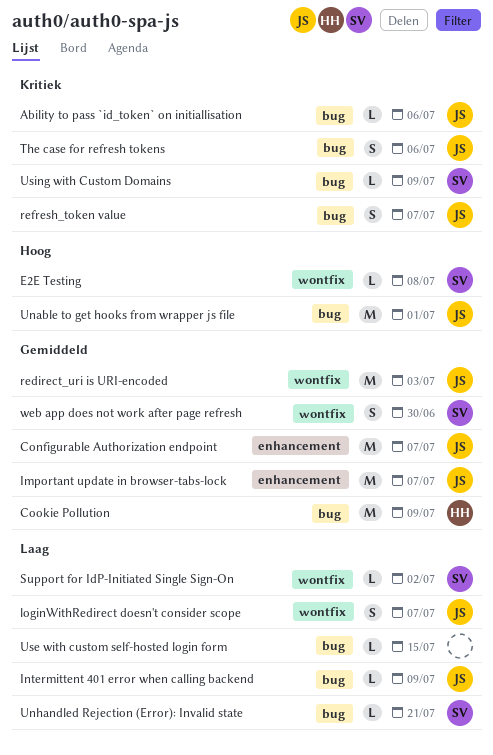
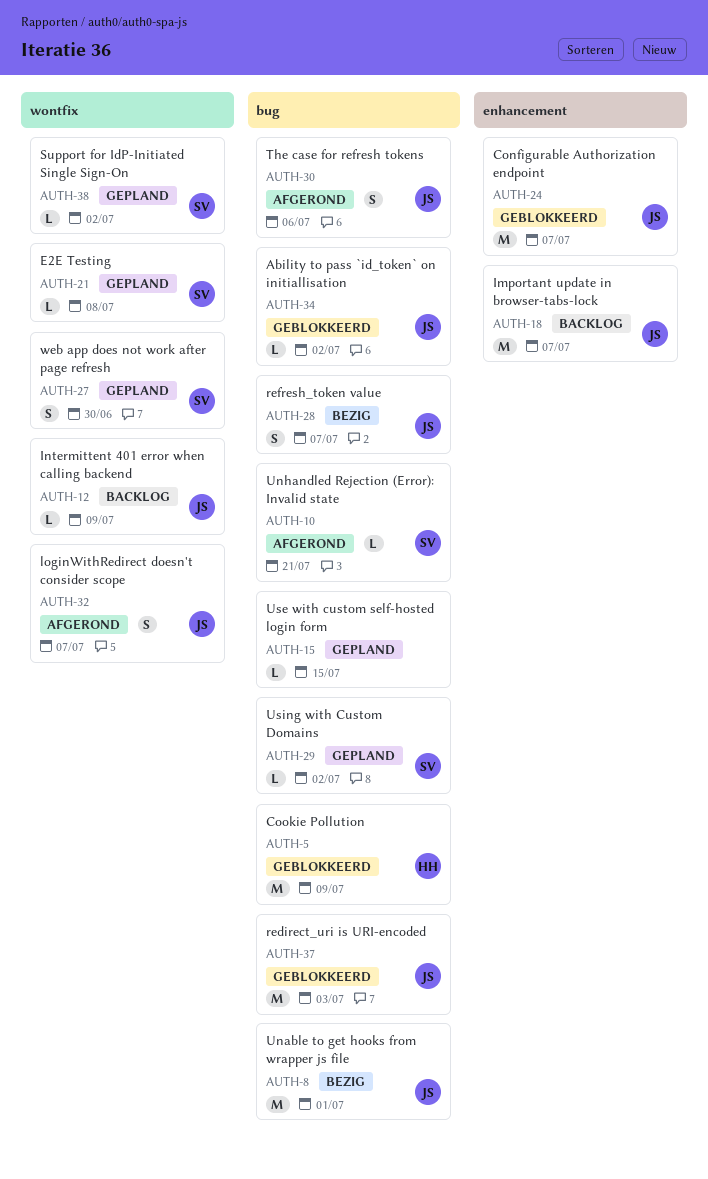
Ability to pass `id_token` on initiallisation, due: Jul 6 -> Jul 2
Intermittent 401 error when calling backend, label: bug -> wontfix
redirect_uri is URI-encoded, label: wontfix -> bug
Using with Custom Domains, due: Jul 9 -> Jul 2

